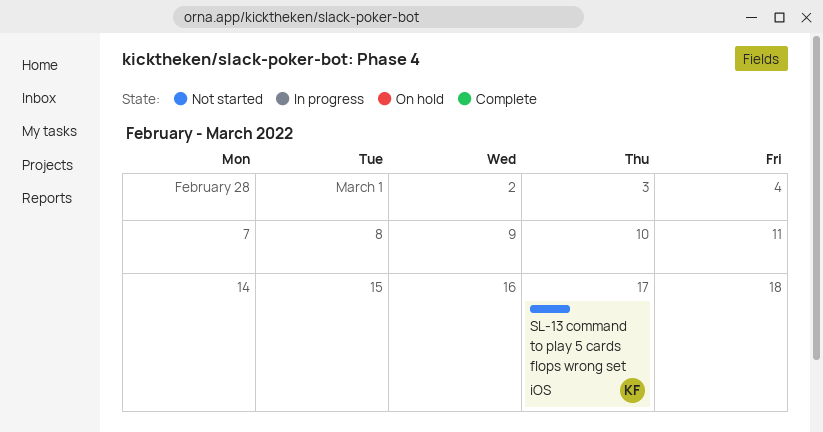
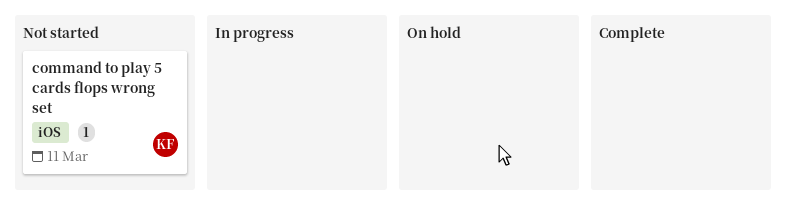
command to play 5 cards flops wrong set, due: Mar 17 -> Mar 11

